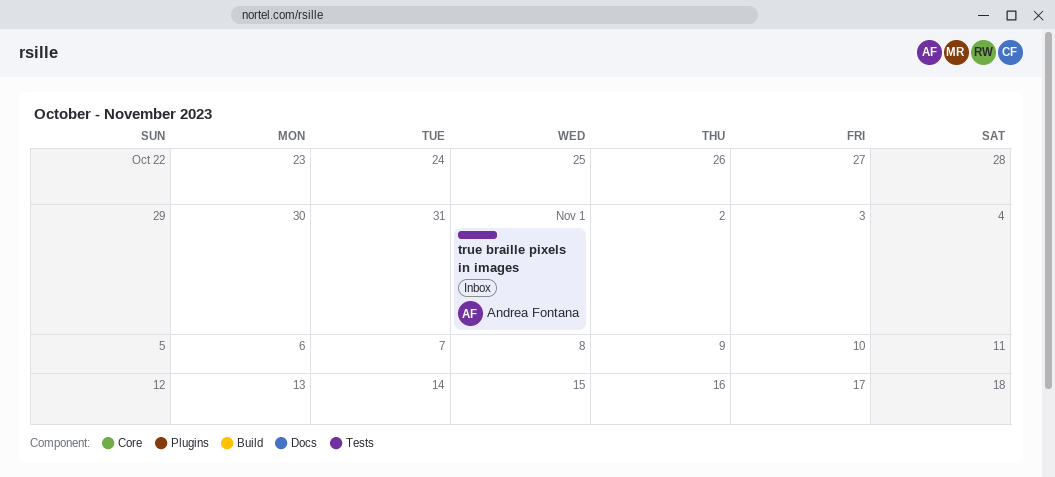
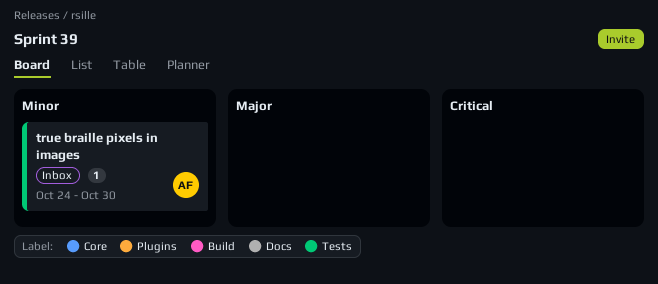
true braille pixels in images, due: Nov 1 -> Oct 30

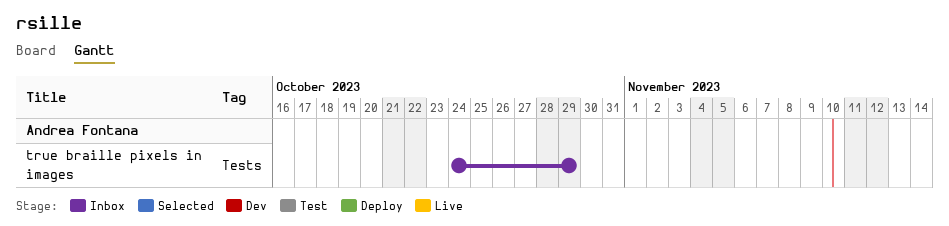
true braille pixels in images, due: Oct 30 -> Oct 29

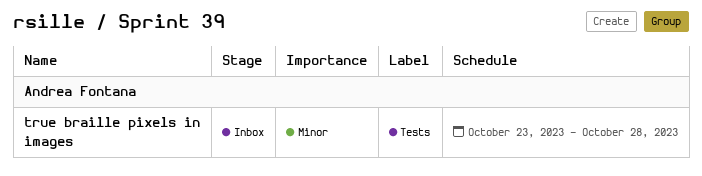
true braille pixels in images, start: Oct 24 -> Oct 23
true braille pixels in images, due: Oct 29 -> Oct 28

